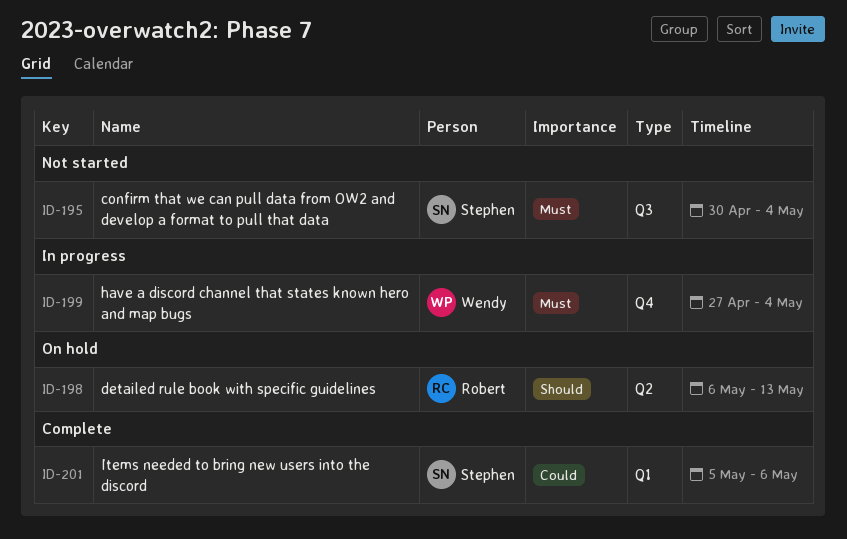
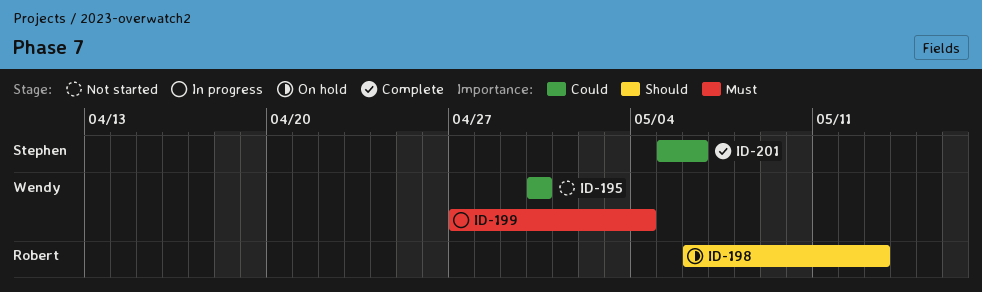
ID-195, owner: Stephen -> Wendy
ID-195, priority: Must -> Could
ID-195, due: May 4 -> Apr 30

